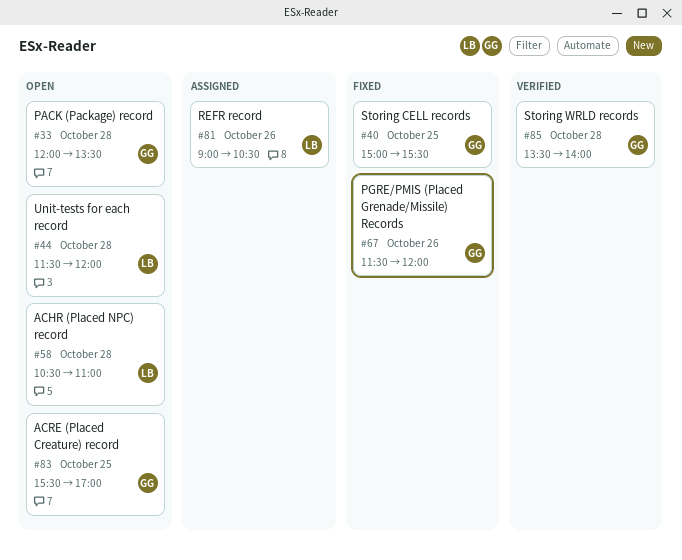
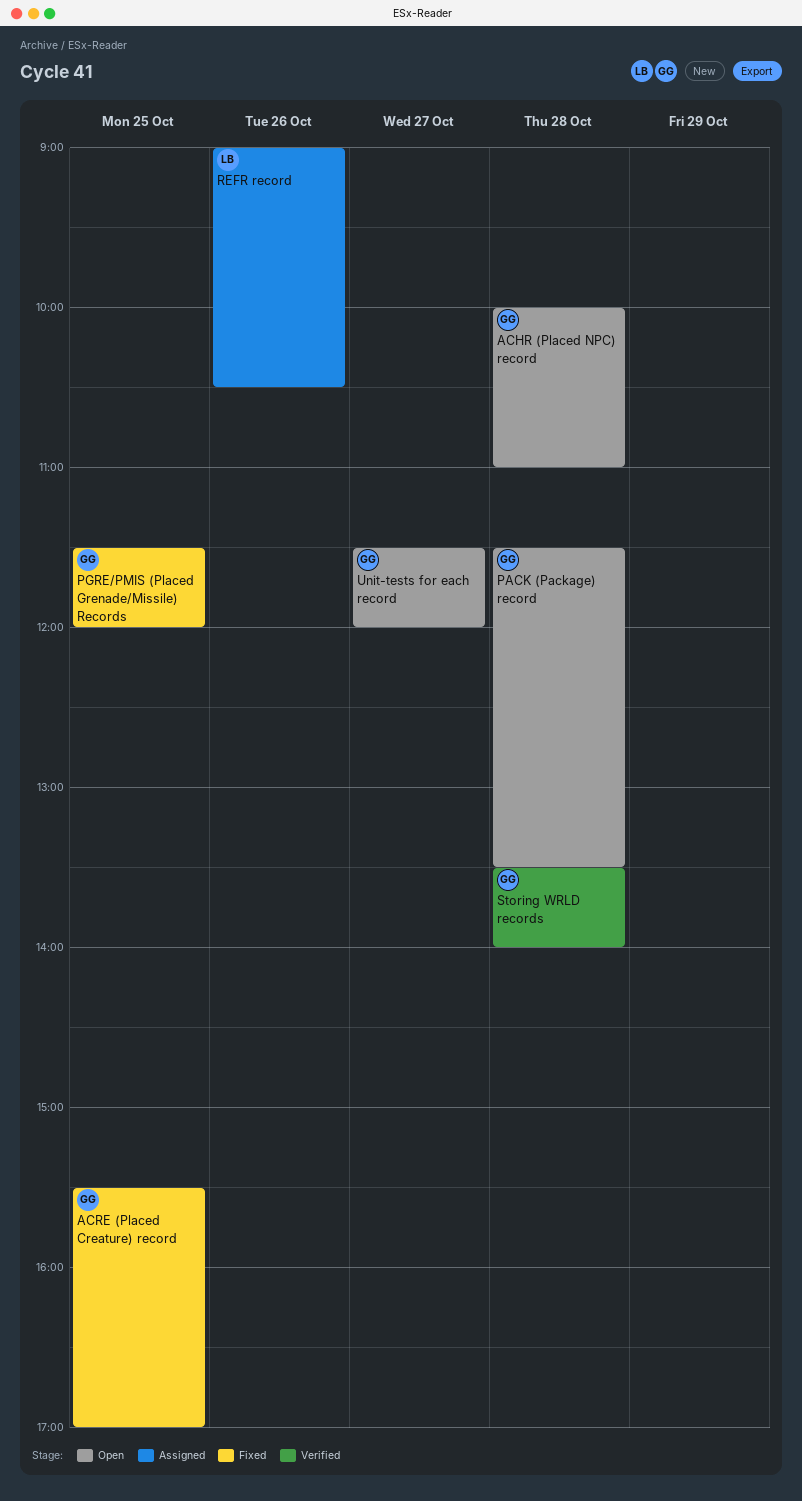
ACHR (Placed NPC) record, owner: LB -> GG
ACHR (Placed NPC) record, begins: 10:30 -> 10:00
ACRE (Placed Creature) record, status: Open -> Fixed
PACK (Package) record, begins: 12:00 -> 11:30
PGRE/PMIS (Placed Grenade/Missile) Records, day: Oct 26 -> Oct 25
Storing CELL records: present -> none
Unit-tests for each record, owner: LB -> GG
Unit-tests for each record, day: Oct 28 -> Oct 27

